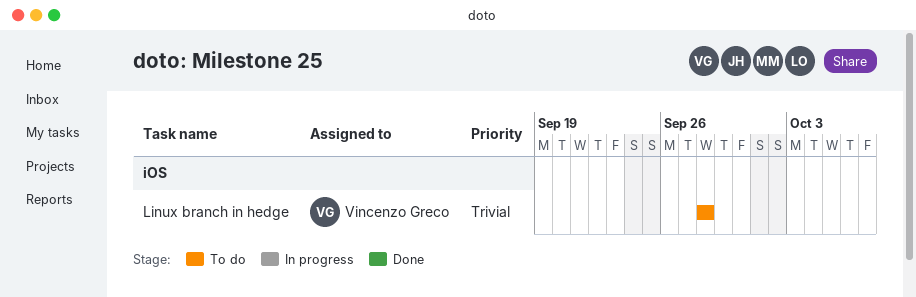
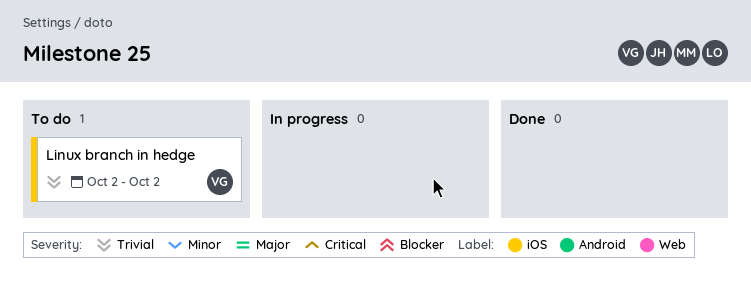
Linux branch in hedge, start: Sep 28 -> Oct 2
Linux branch in hedge, due: Sep 28 -> Oct 2

